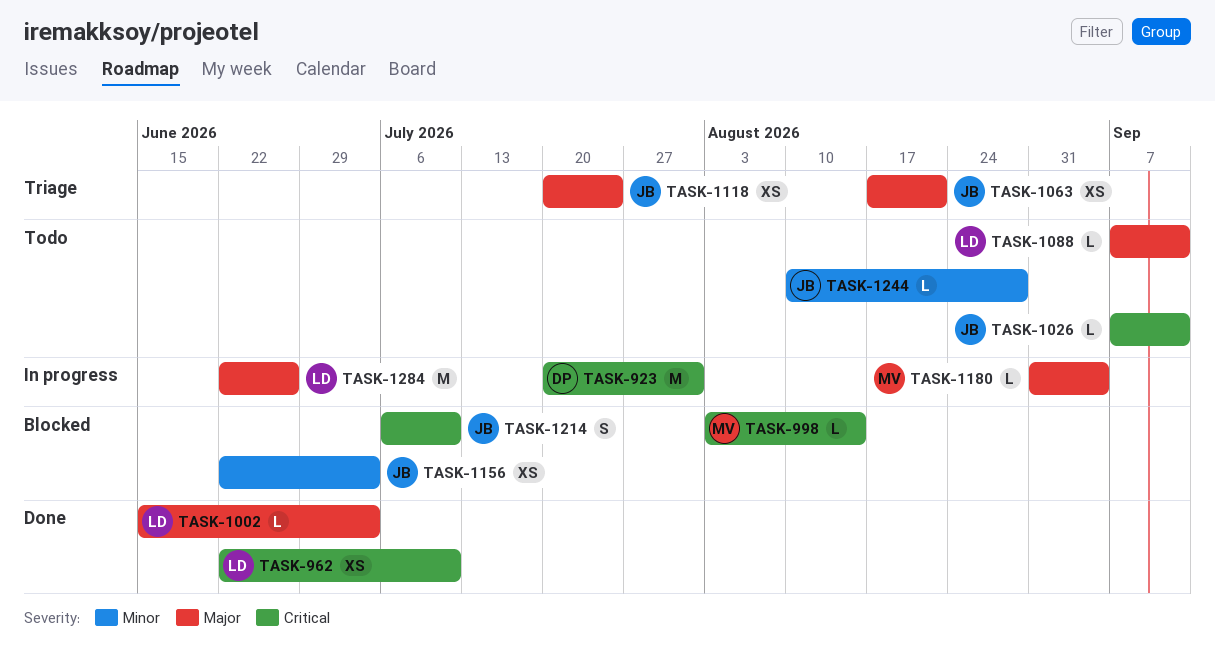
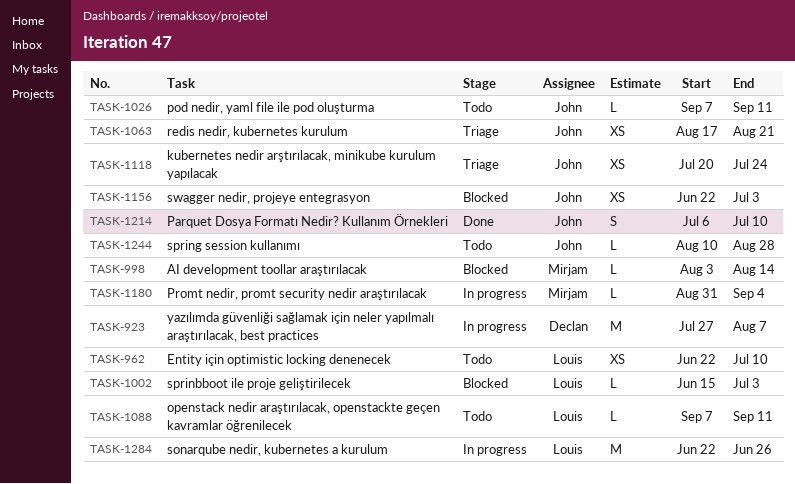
TASK-923, start: Jul 20 -> Jul 27
TASK-923, due: Jul 31 -> Aug 7
TASK-962, status: Done -> Todo
TASK-1002, status: Done -> Blocked
TASK-1214, status: Blocked -> Done

